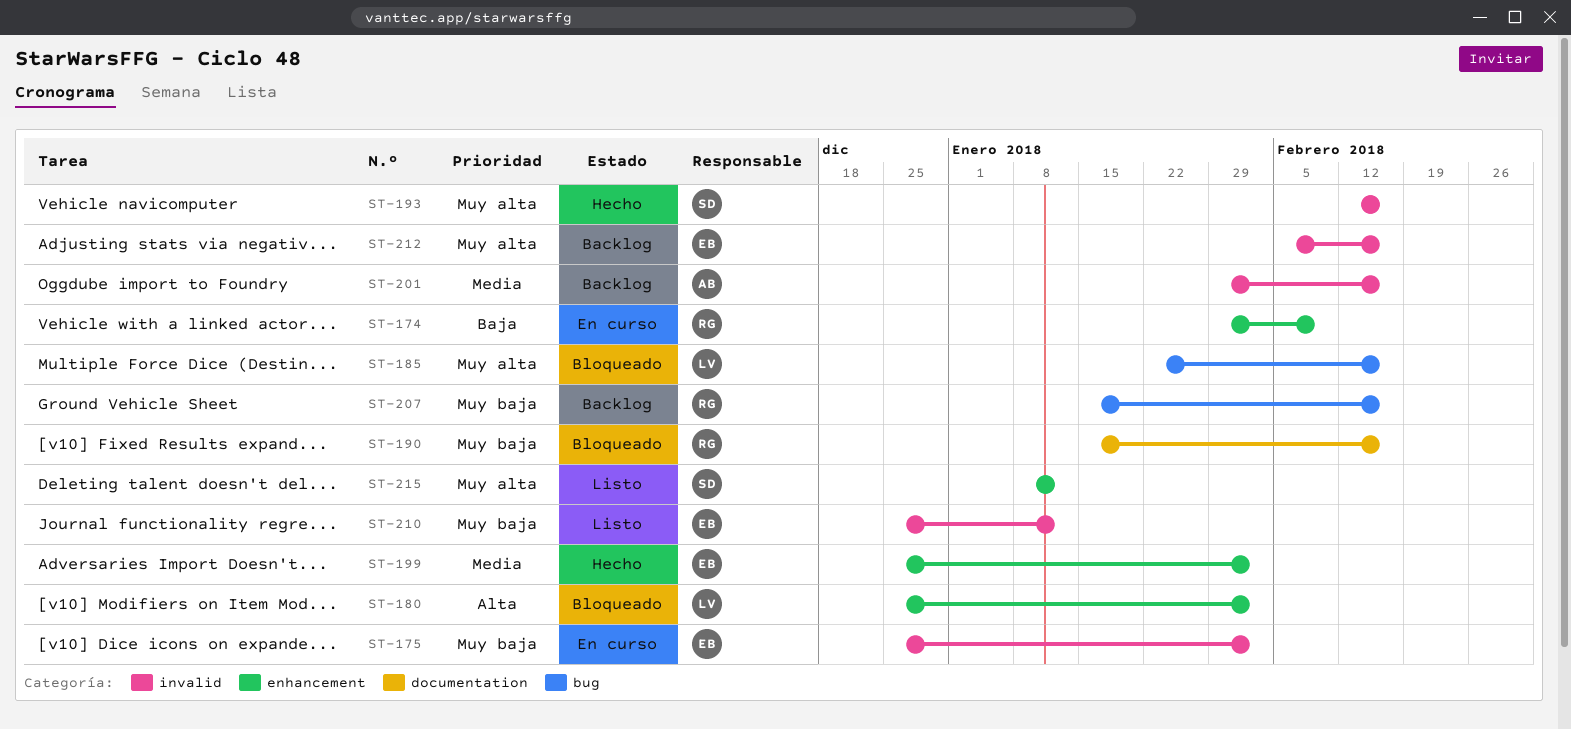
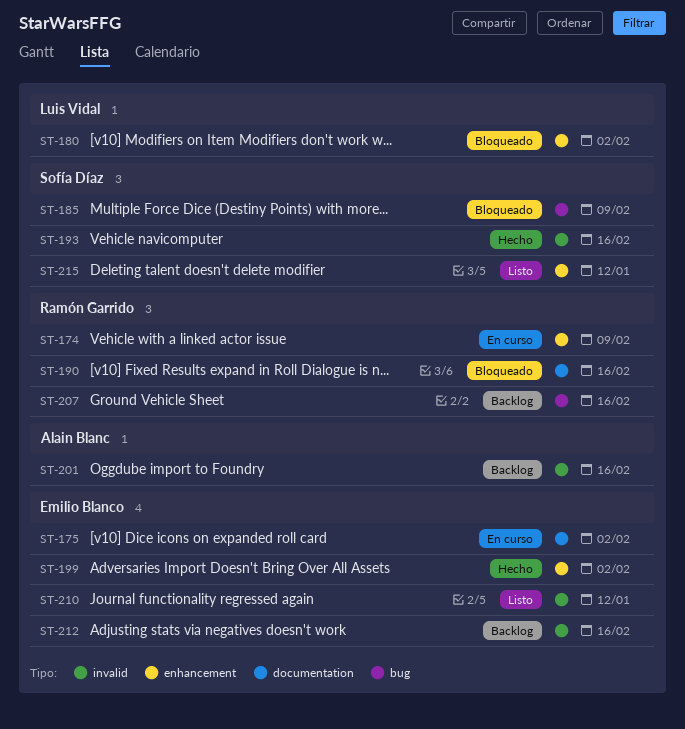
ST-175, label: invalid -> documentation
ST-185, owner: Luis Vidal -> Sofía Díaz
ST-185, due: Feb 16 -> Feb 9

